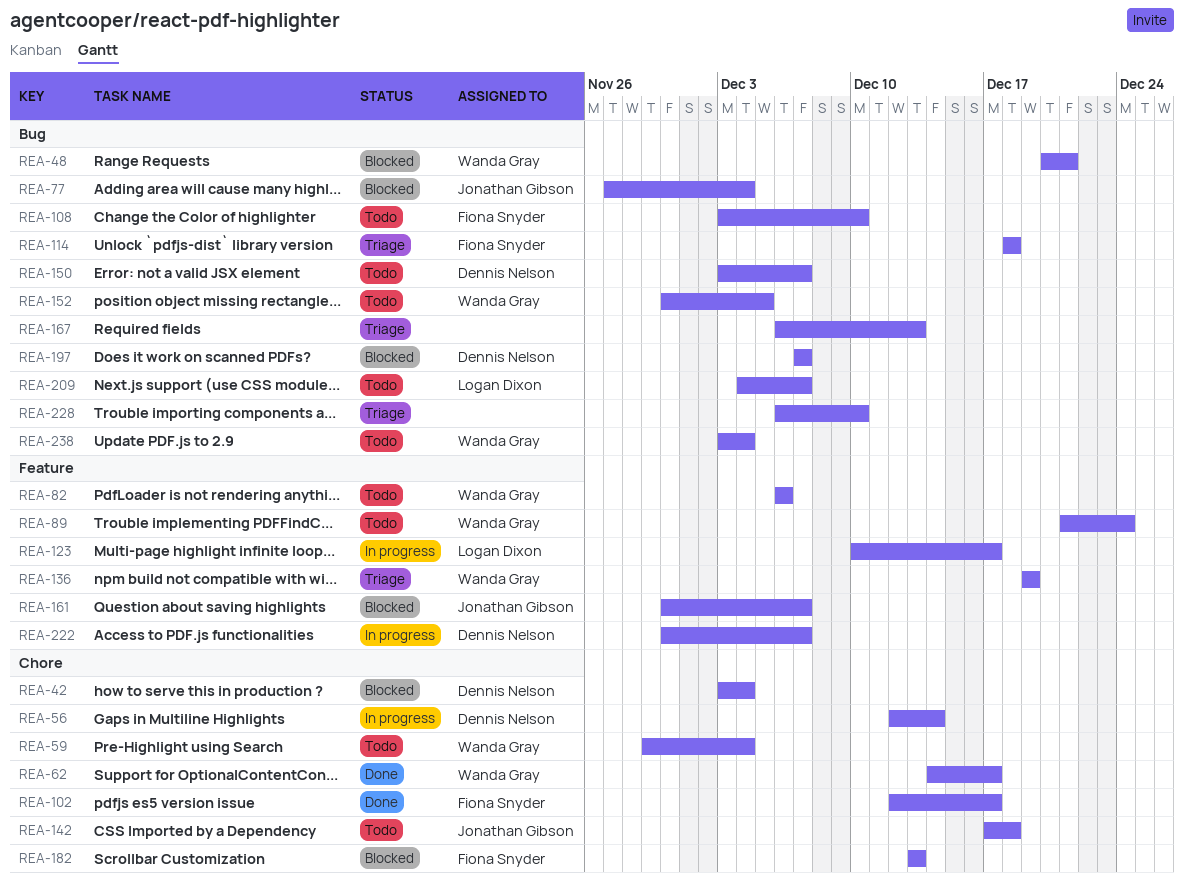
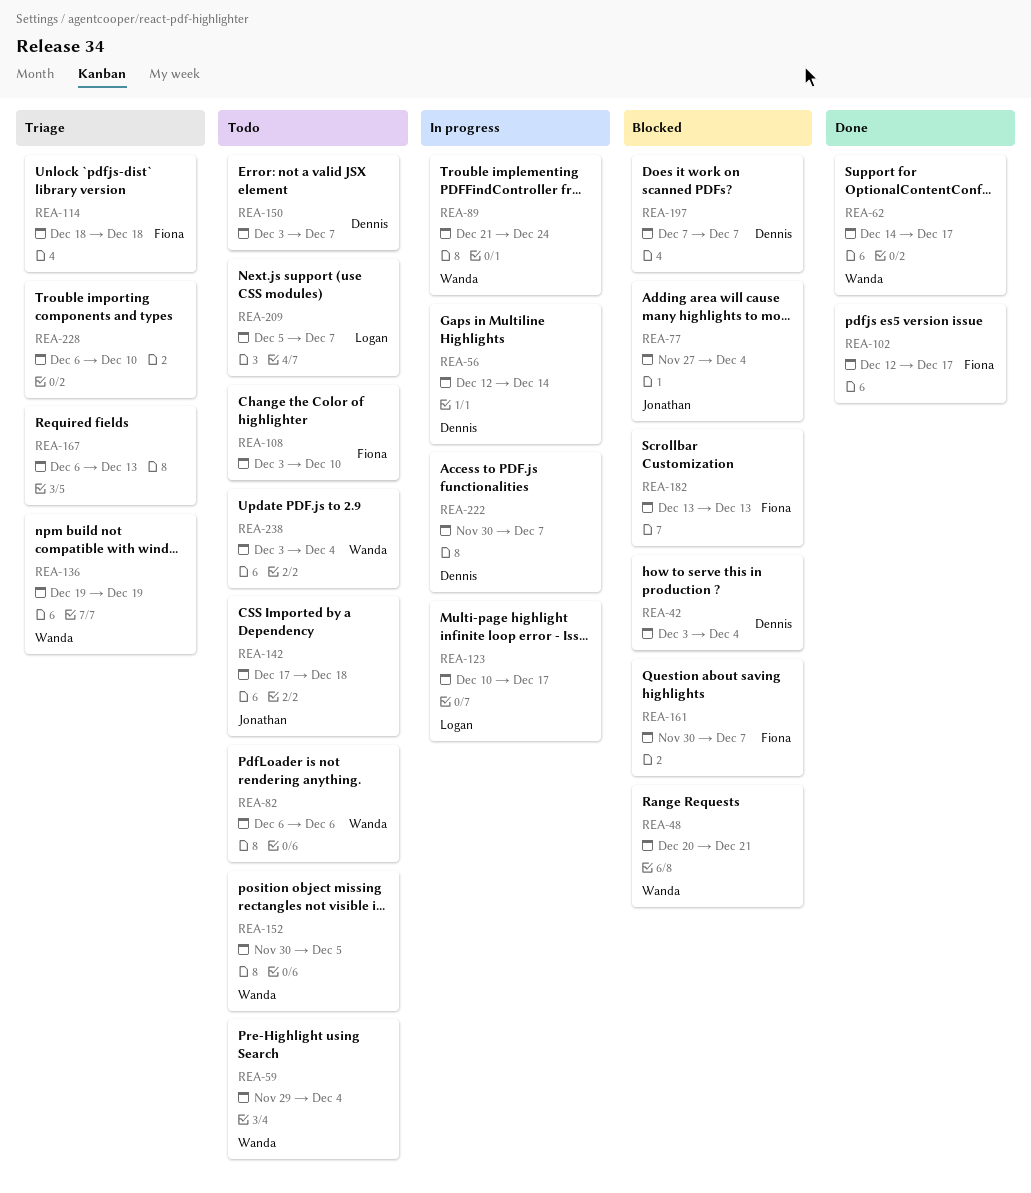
REA-89, status: Todo -> In progress
REA-161, owner: Jonathan Gibson -> Fiona Snyder
REA-209, start: Dec 4 -> Dec 5

